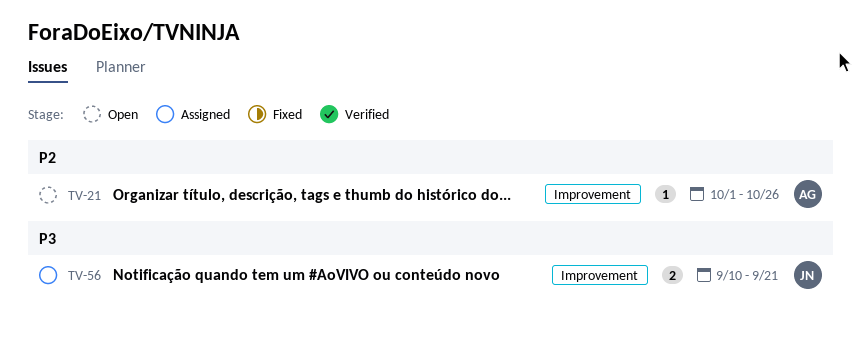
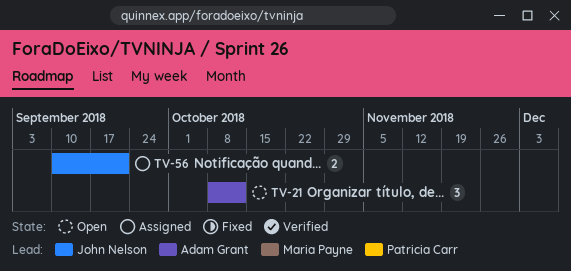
TV-21, estimate: 1 -> 3
TV-21, start: Oct 1 -> Oct 8
TV-21, due: Oct 26 -> Oct 12

